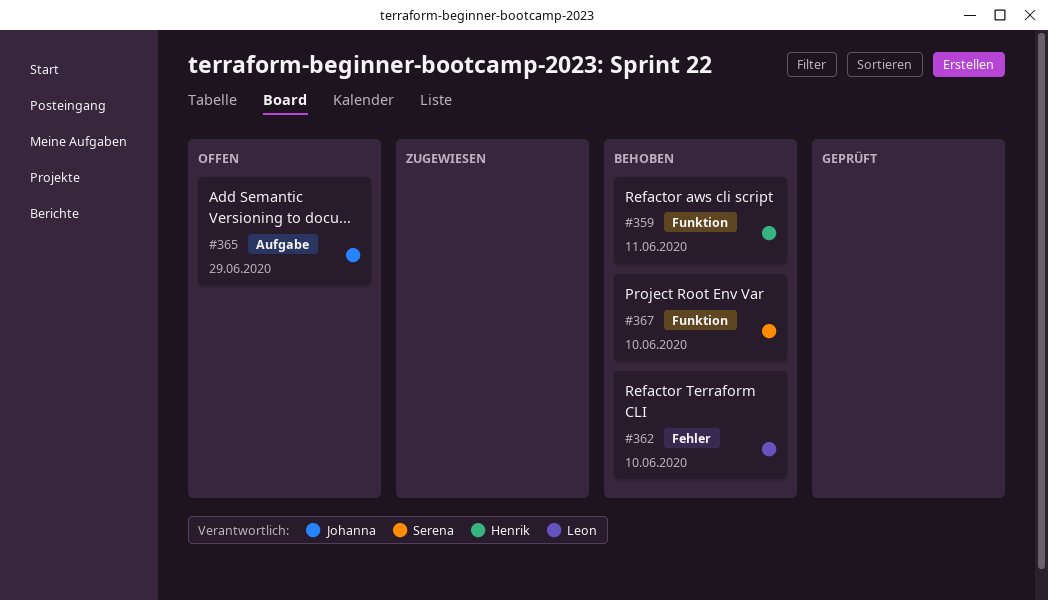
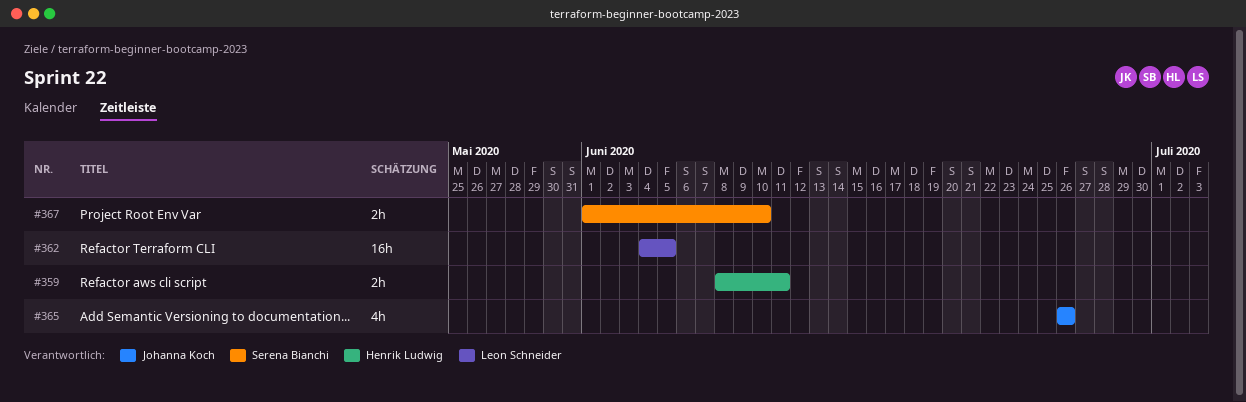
#362, due: Jun 10 -> Jun 5
#365, due: Jun 29 -> Jun 26

